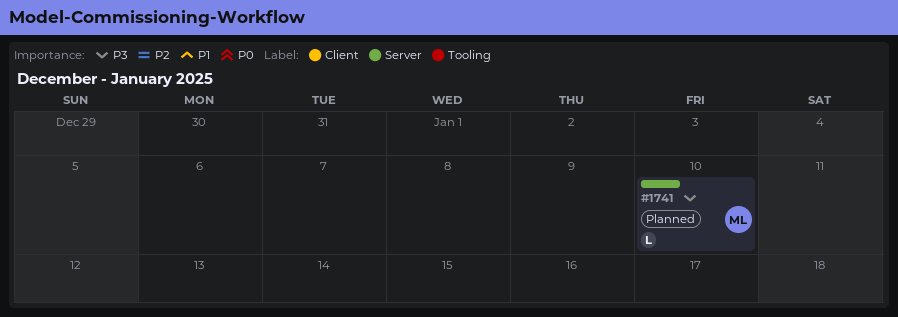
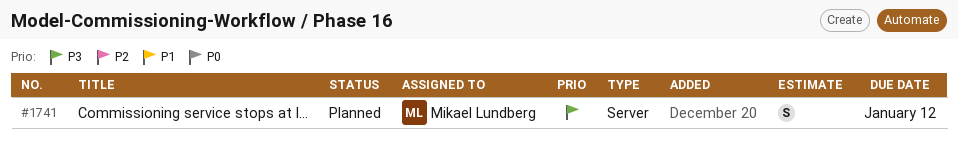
#1741, estimate: L -> S
#1741, due: Jan 10 -> Jan 12

